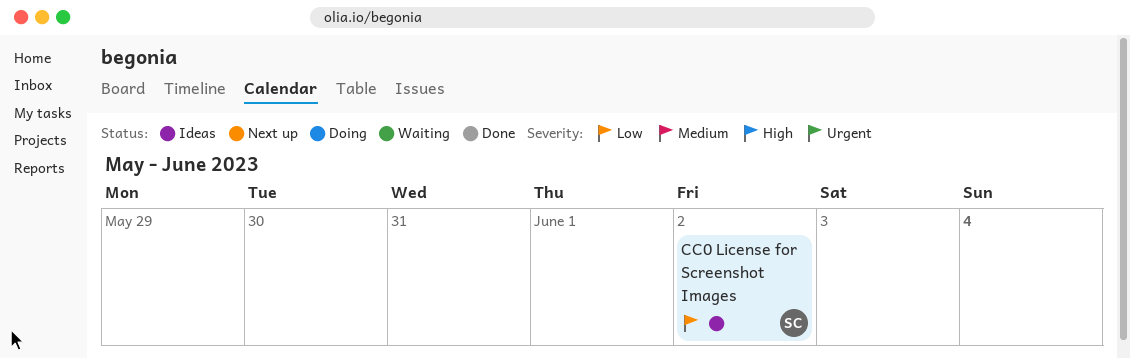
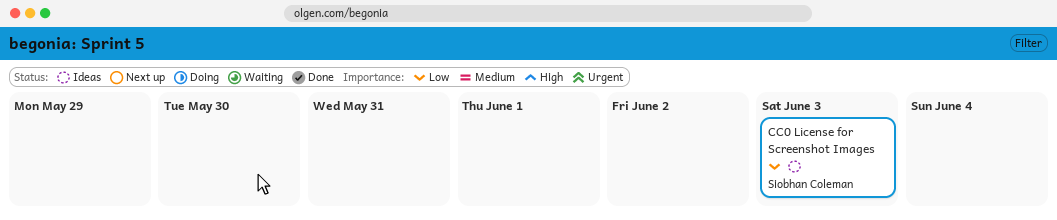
CC0 License for Screenshot Images, due: Jun 2 -> Jun 3

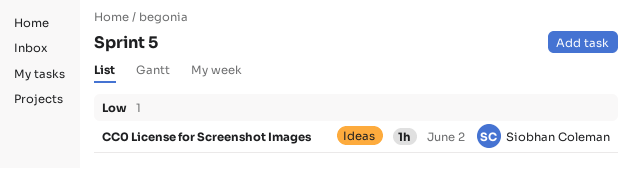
CC0 License for Screenshot Images, due: Jun 3 -> Jun 2

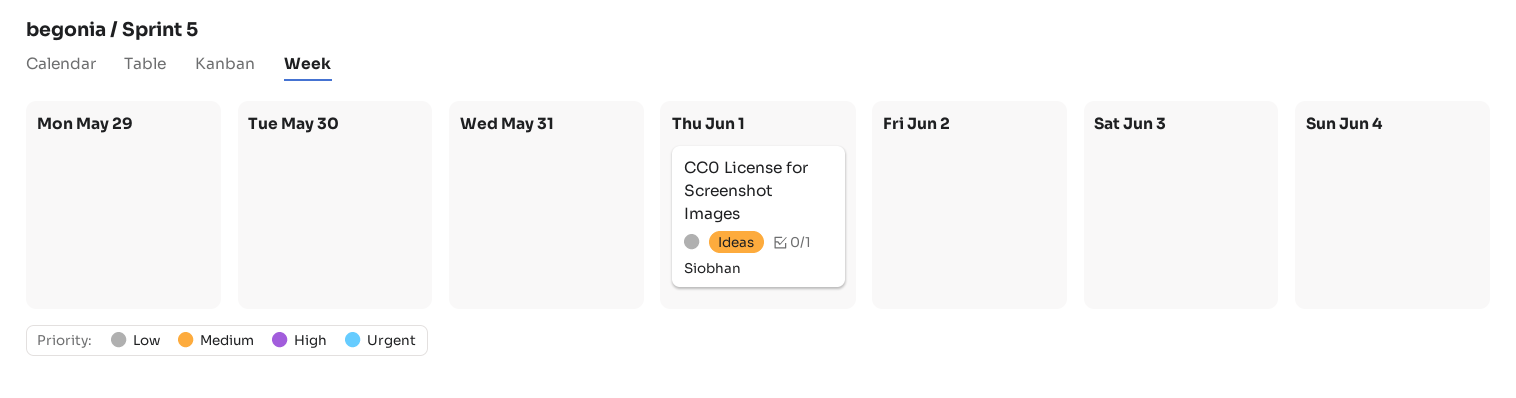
CC0 License for Screenshot Images, due: Jun 2 -> Jun 1

